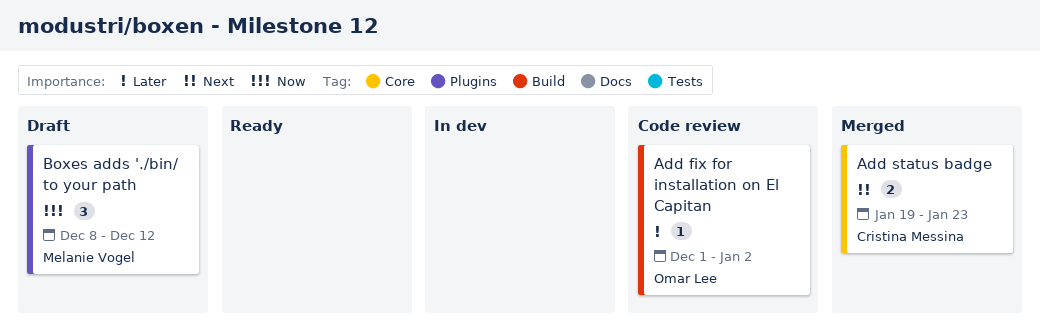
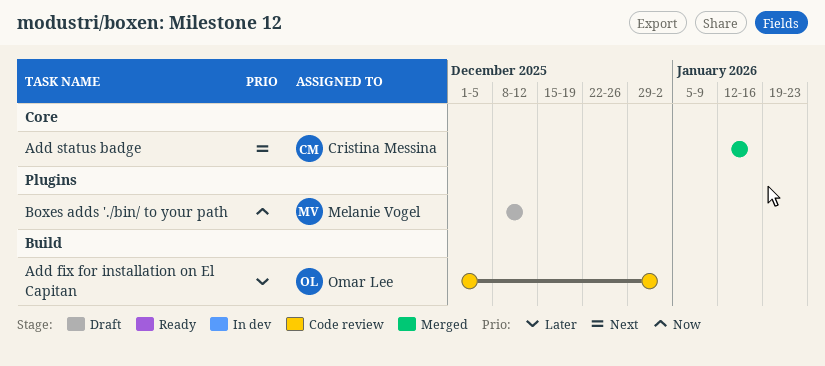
Add status badge, start: Jan 19 -> Jan 12
Add status badge, due: Jan 23 -> Jan 16

